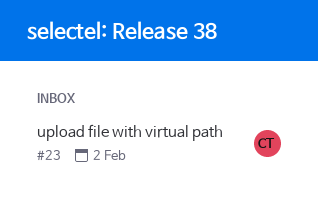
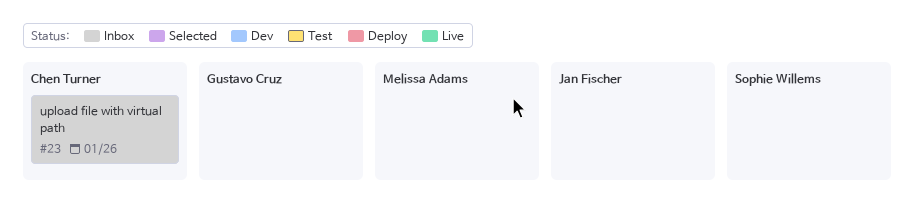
#23, due: Feb 2 -> Jan 26

